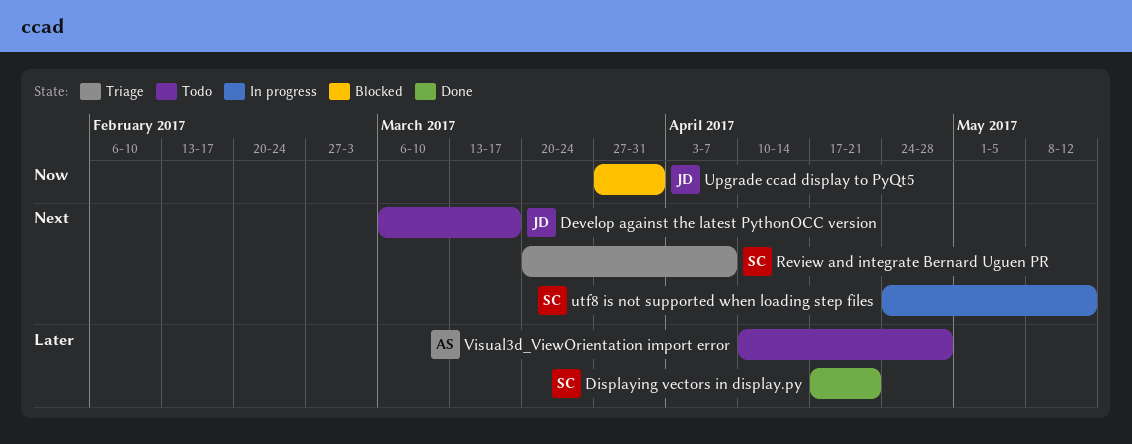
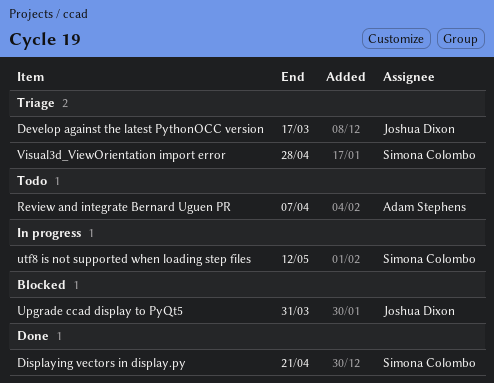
Develop against the latest PythonOCC version, status: Todo -> Triage
Review and integrate Bernard Uguen PR, status: Triage -> Todo
Review and integrate Bernard Uguen PR, owner: Simona Colombo -> Adam Stephens
Visual3d_ViewOrientation import error, status: Todo -> Triage
Visual3d_ViewOrientation import error, owner: Adam Stephens -> Simona Colombo

